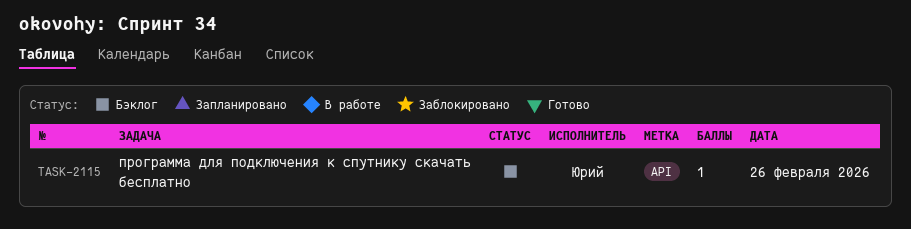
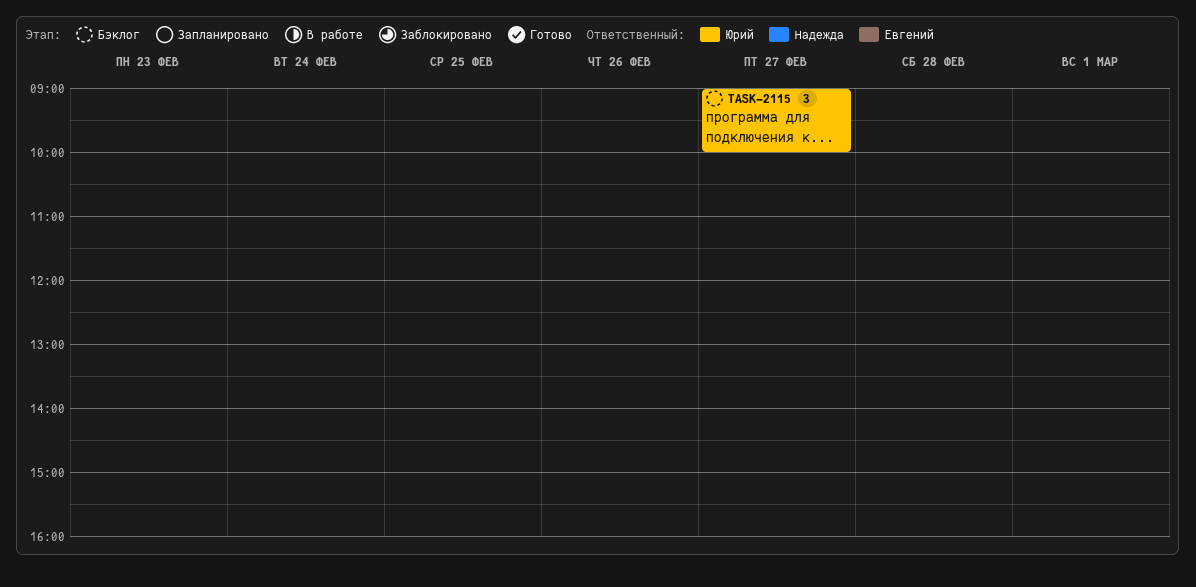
TASK-2115, estimate: 1 -> 3
TASK-2115, day: Feb 26 -> Feb 27

